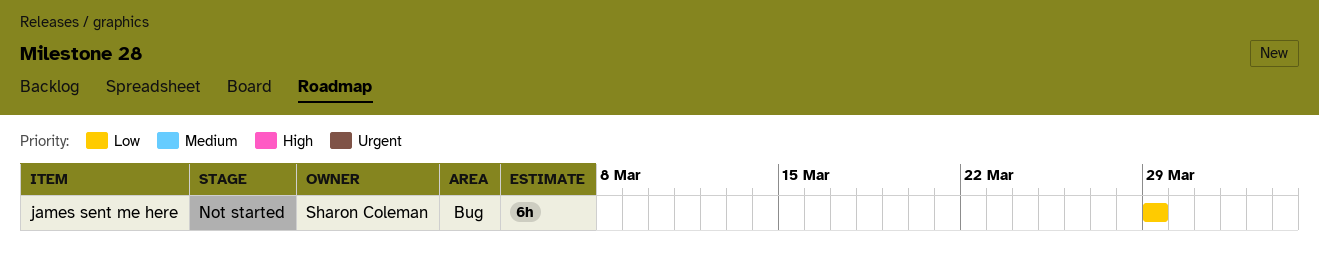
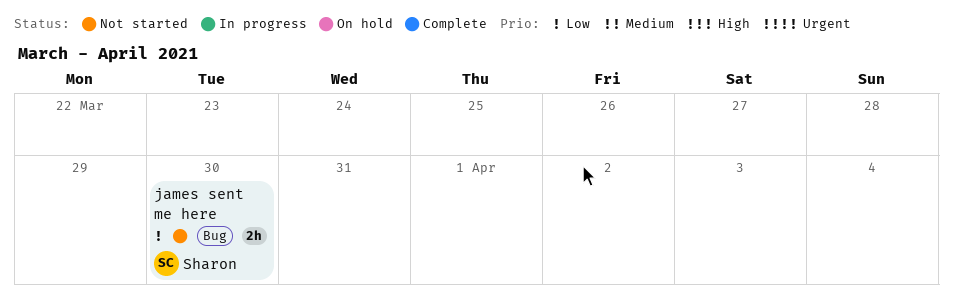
james sent me here, estimate: 6h -> 2h
james sent me here, due: Mar 29 -> Mar 30

